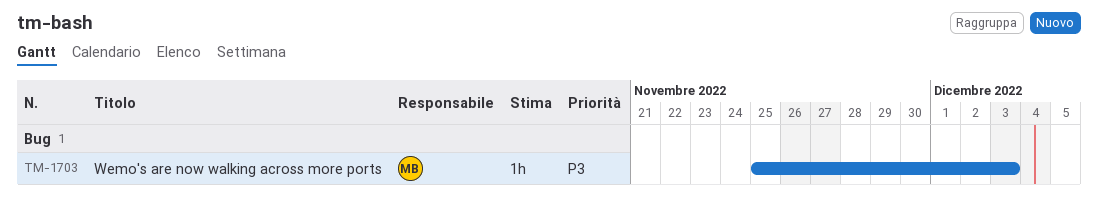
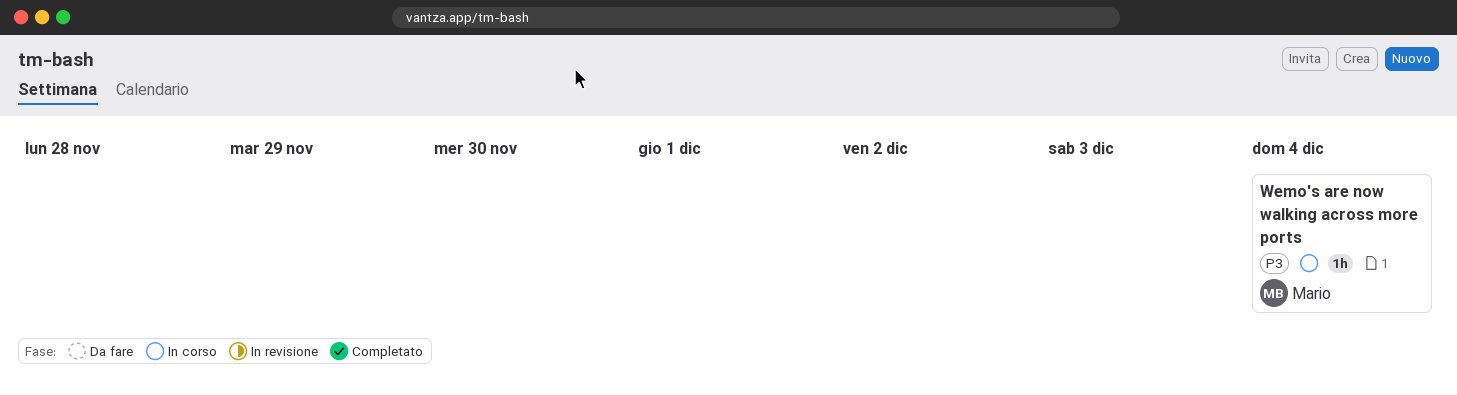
Wemo's are now walking across more ports, due: Dec 3 -> Dec 4

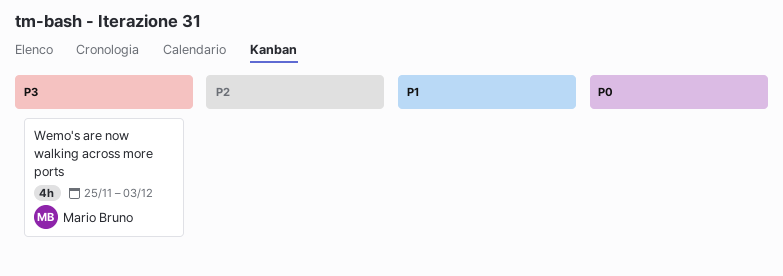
Wemo's are now walking across more ports, estimate: 1h -> 4h
Wemo's are now walking across more ports, due: Dec 4 -> Dec 3

